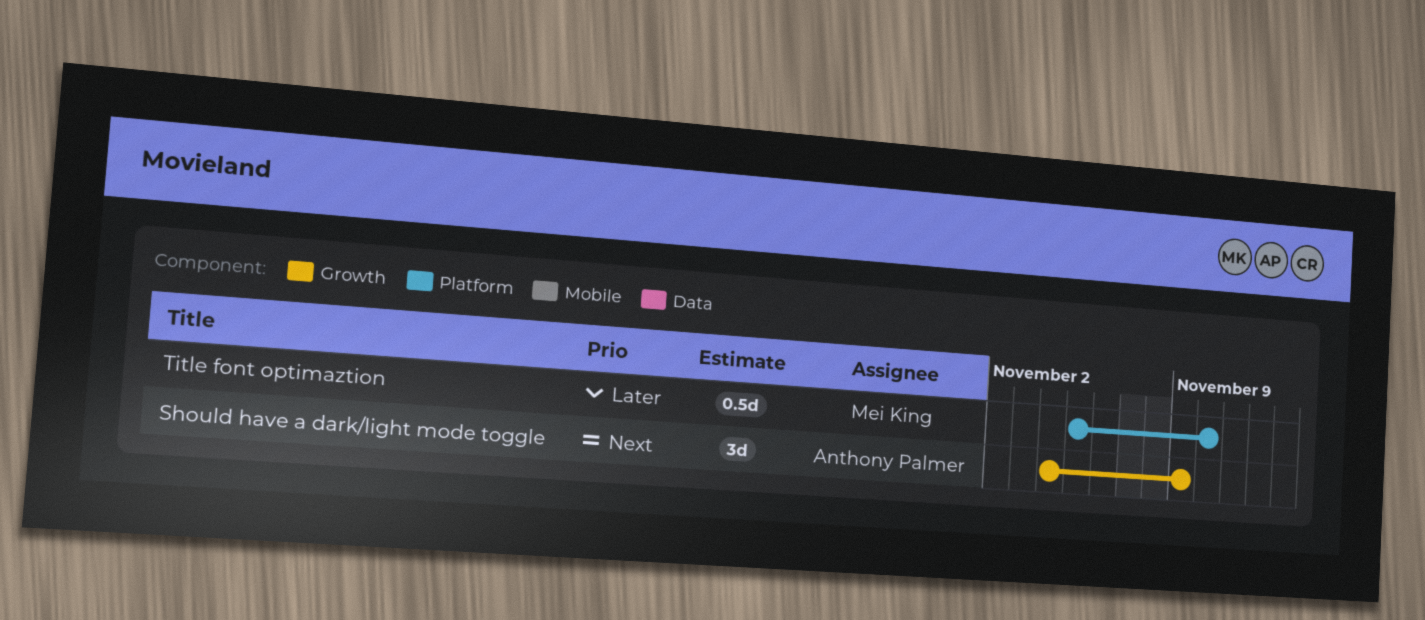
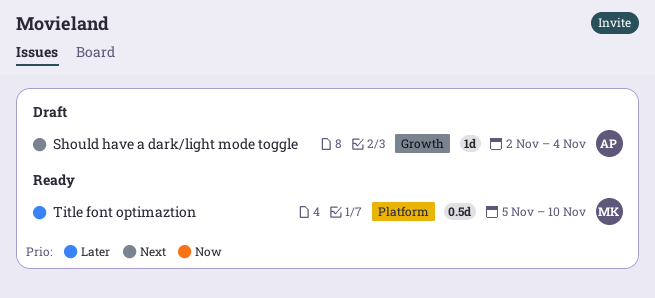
Should have a dark/light mode toggle, estimate: 3d -> 1d
Should have a dark/light mode toggle, start: Nov 4 -> Nov 2
Should have a dark/light mode toggle, due: Nov 9 -> Nov 4

